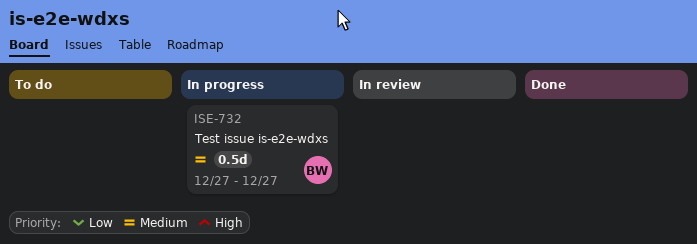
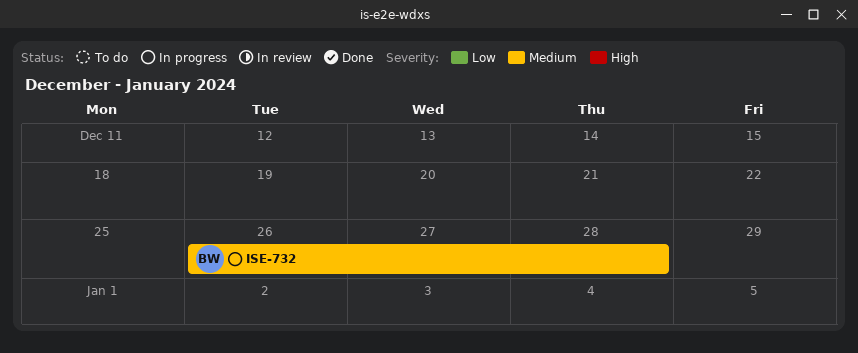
ISE-732, start: Dec 27 -> Dec 26
ISE-732, due: Dec 27 -> Dec 28

